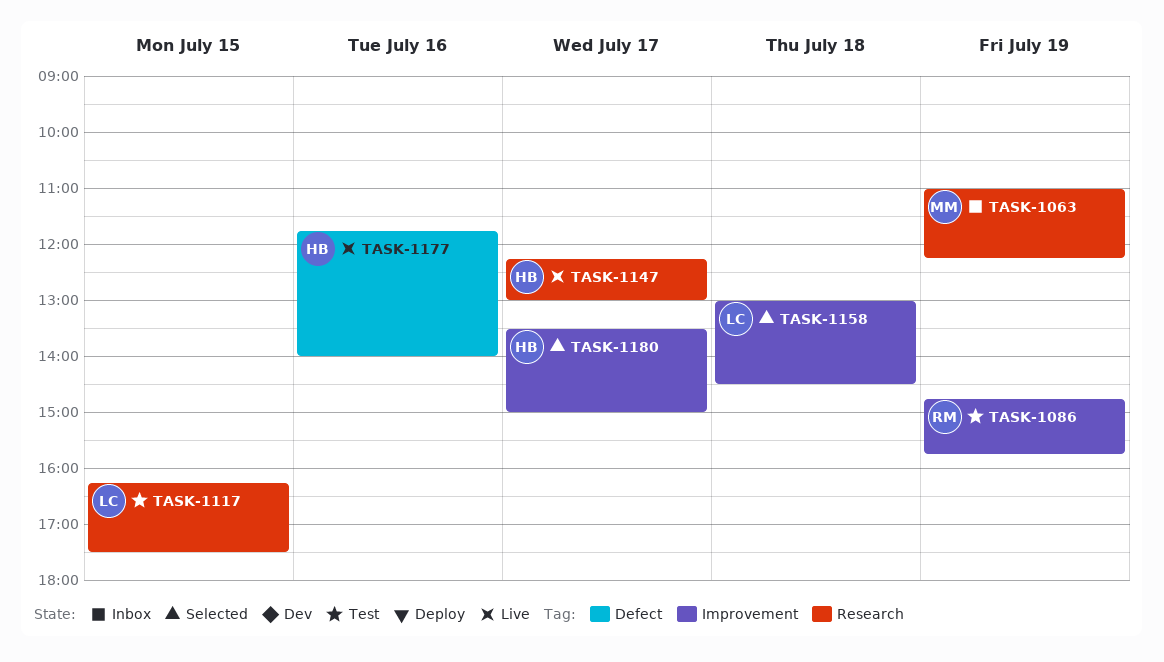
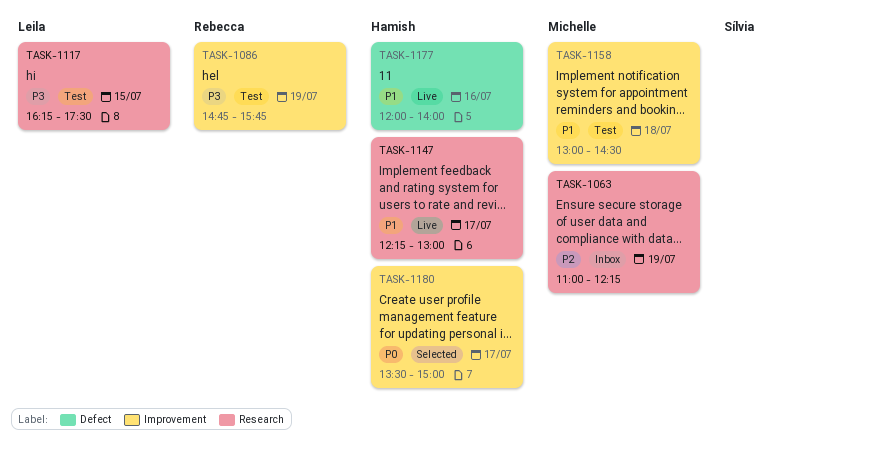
TASK-1158, status: Selected -> Test
TASK-1158, owner: Leila -> Michelle
TASK-1177, begins: 11:45 -> 12:00

